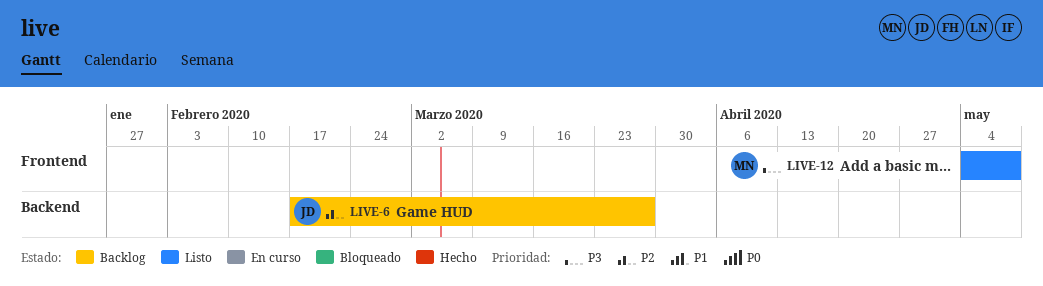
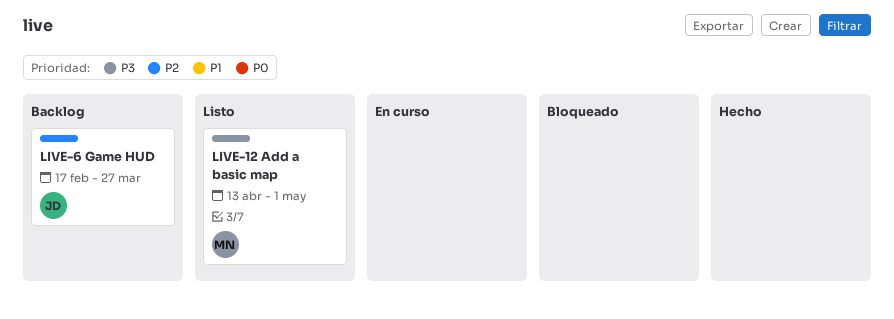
LIVE-12, start: May 4 -> Apr 13
LIVE-12, due: May 8 -> May 1

